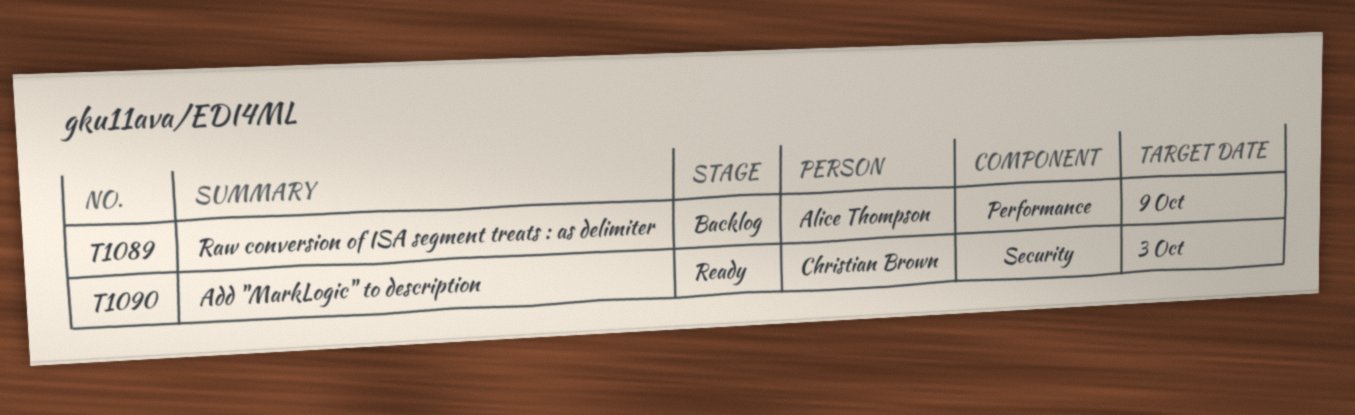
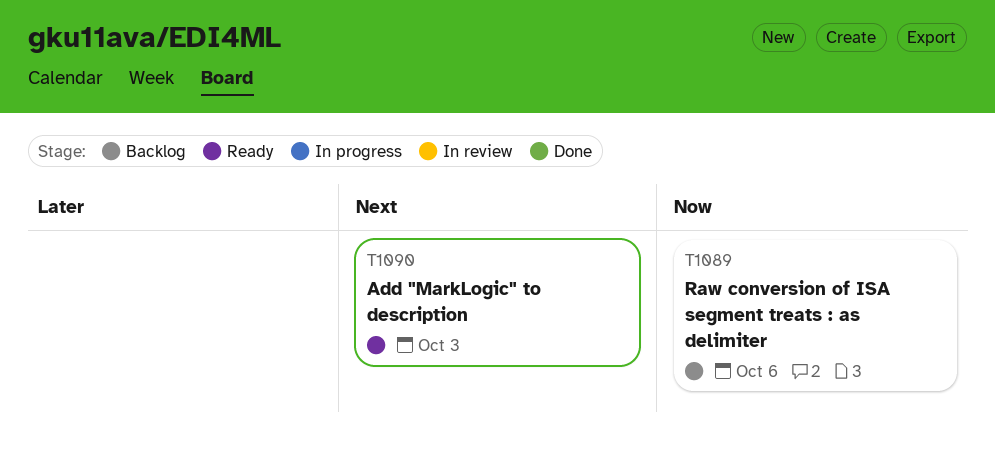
T1089, due: Oct 9 -> Oct 6

